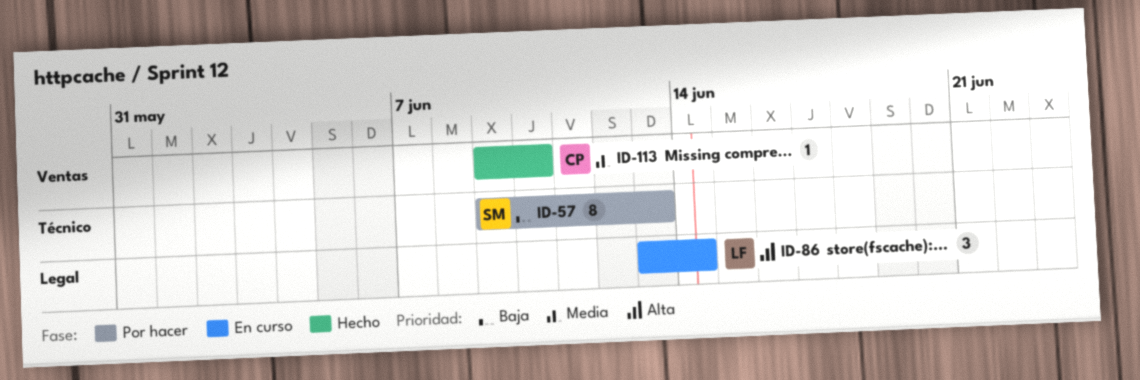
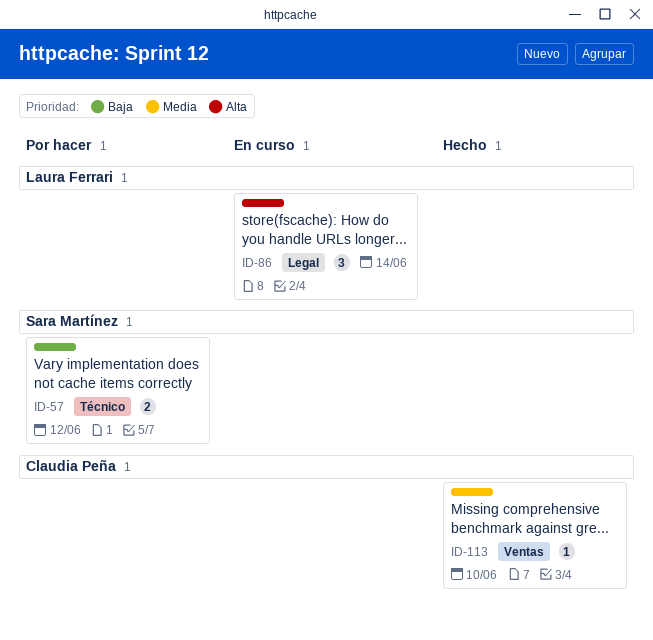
ID-57, estimate: 8 -> 2
ID-57, due: Jun 13 -> Jun 12

